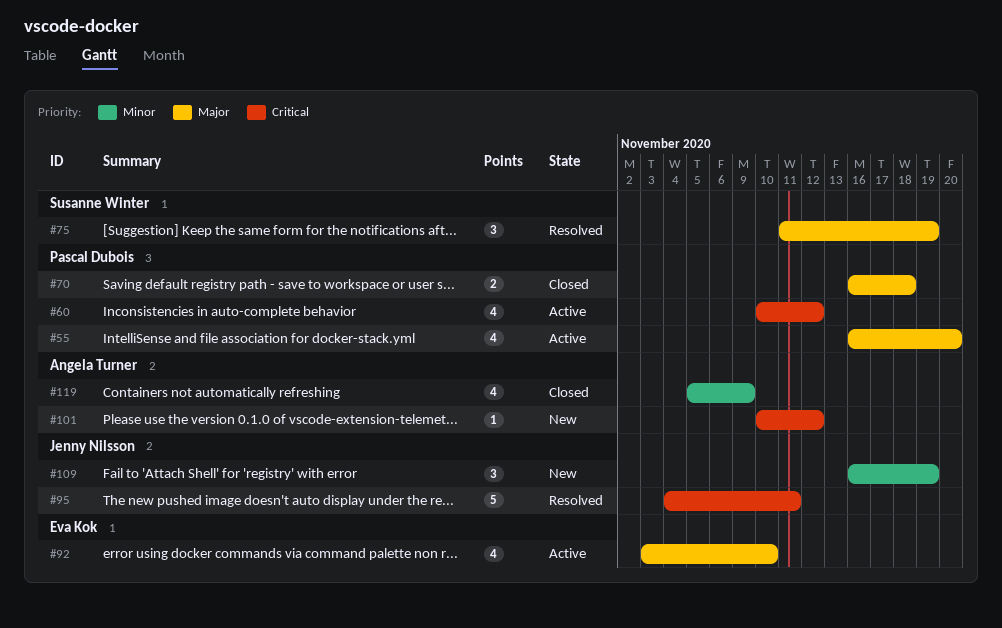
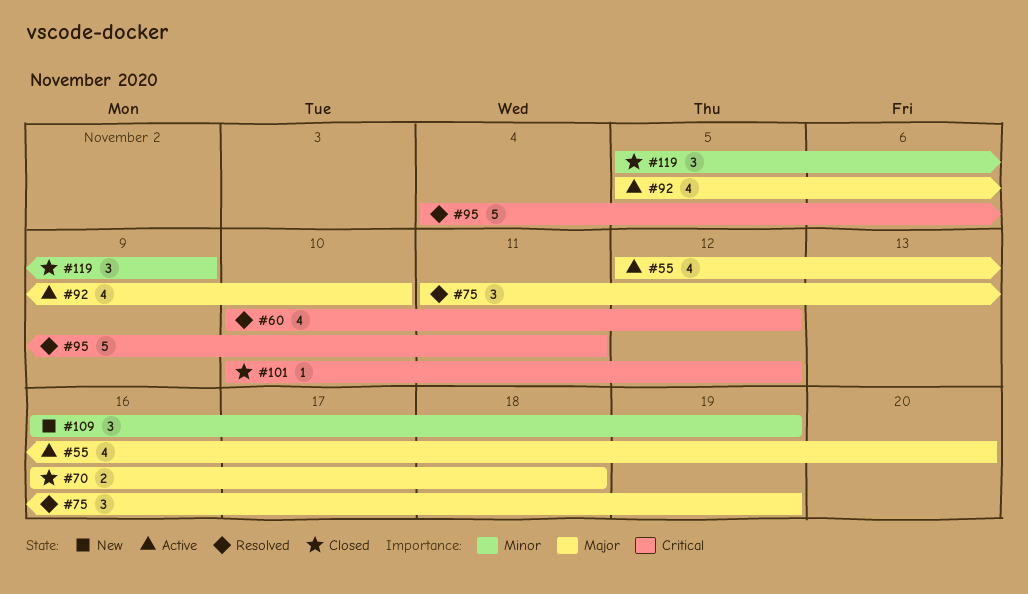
#55, start: Nov 16 -> Nov 12
#60, status: Active -> Resolved
#92, start: Nov 3 -> Nov 5
#101, status: New -> Closed
#119, estimate: 4 -> 3

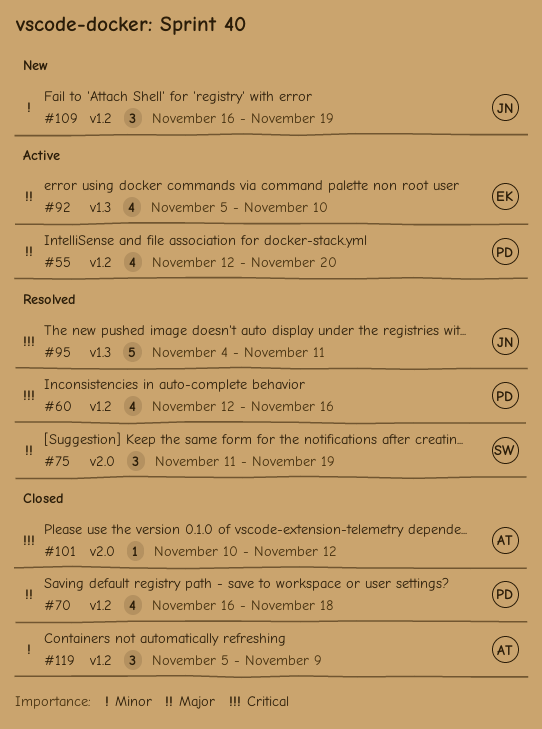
#60, start: Nov 10 -> Nov 12
#60, due: Nov 12 -> Nov 16
#70, estimate: 2 -> 4

